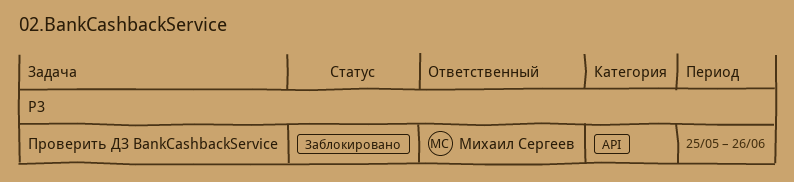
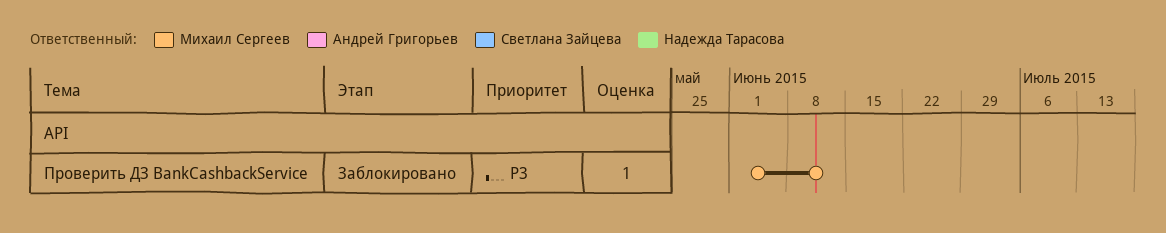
Проверить ДЗ BankCashbackService, start: May 25 -> Jun 1
Проверить ДЗ BankCashbackService, due: Jun 26 -> Jun 12

